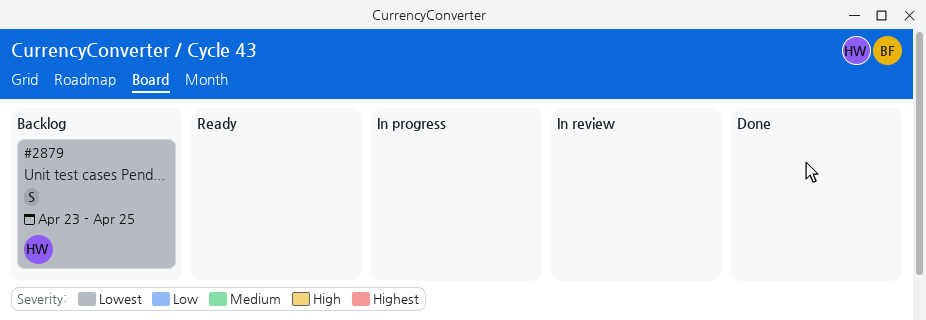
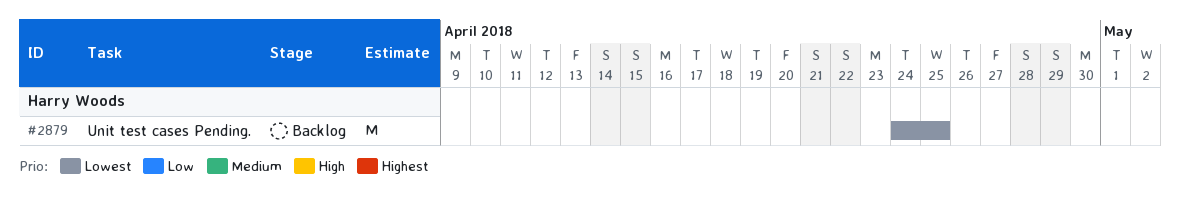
#2879, estimate: S -> M
#2879, start: Apr 23 -> Apr 24

